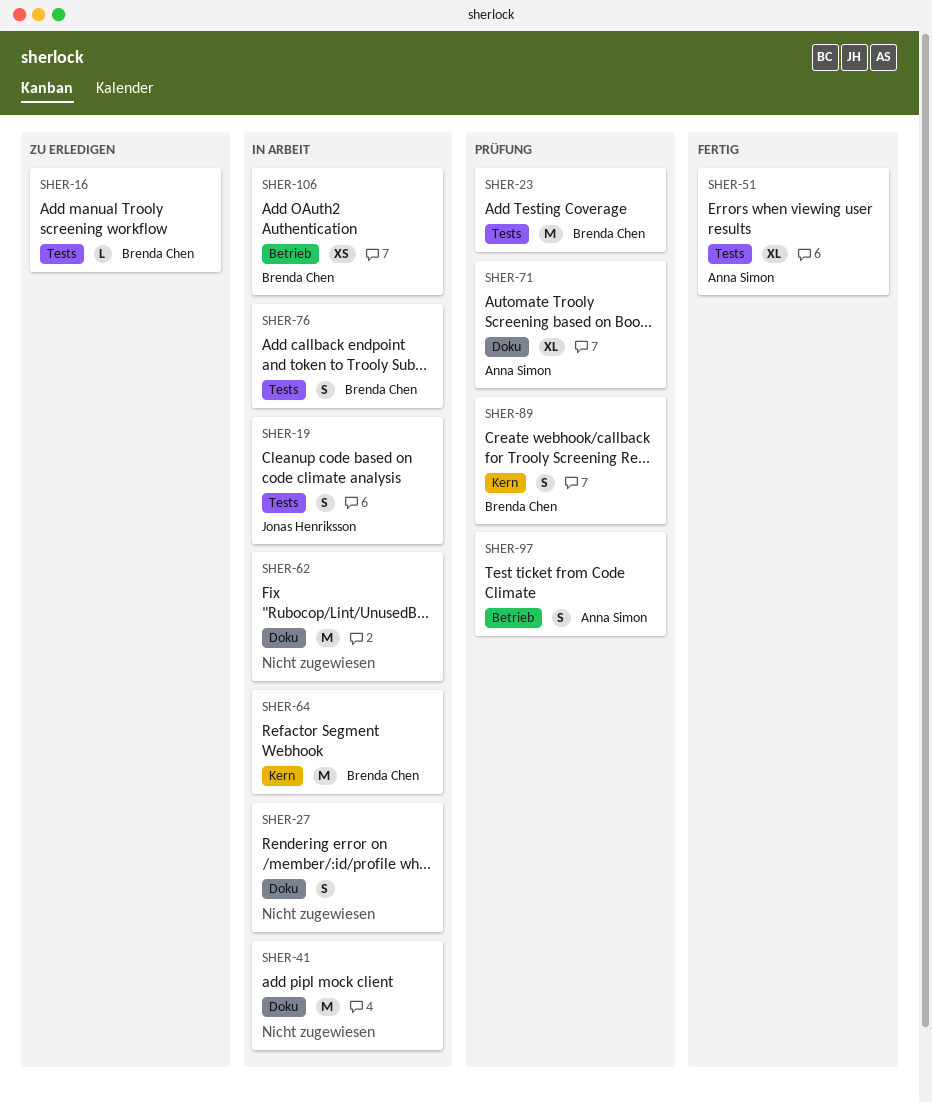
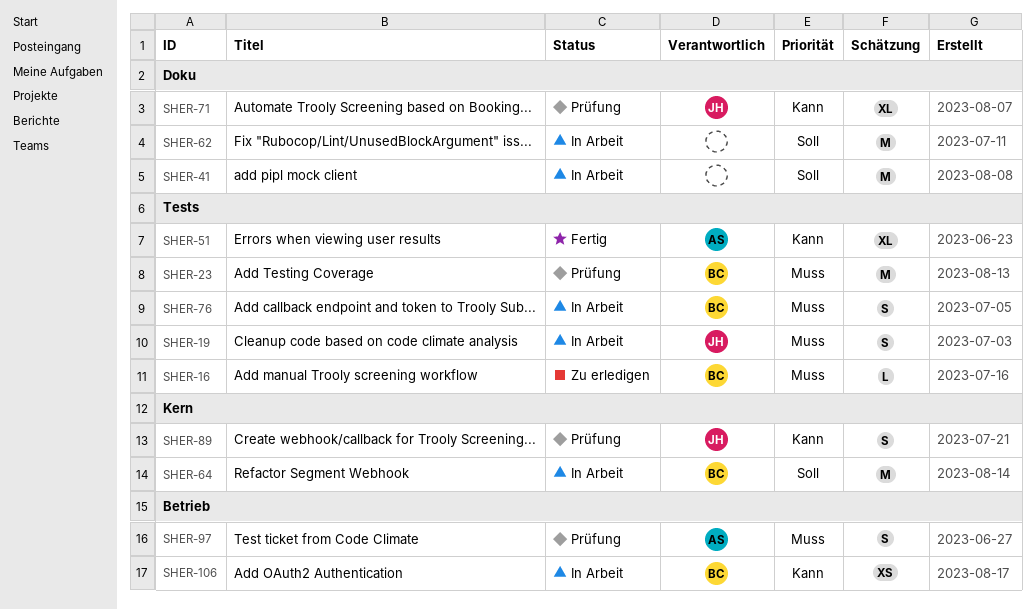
SHER-27: present -> none
SHER-71, owner: Anna Simon -> Jonas Henriksson
SHER-89, owner: Brenda Chen -> Jonas Henriksson

